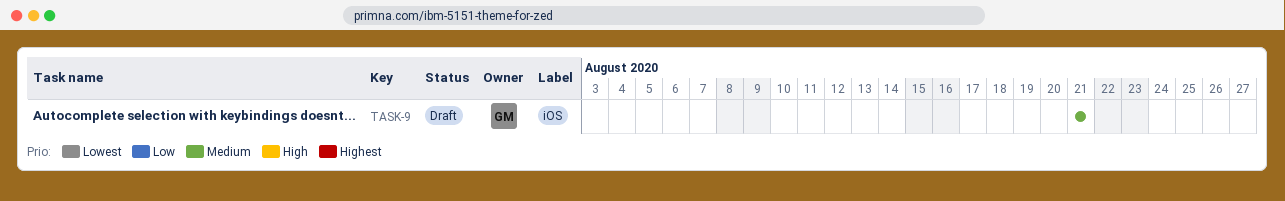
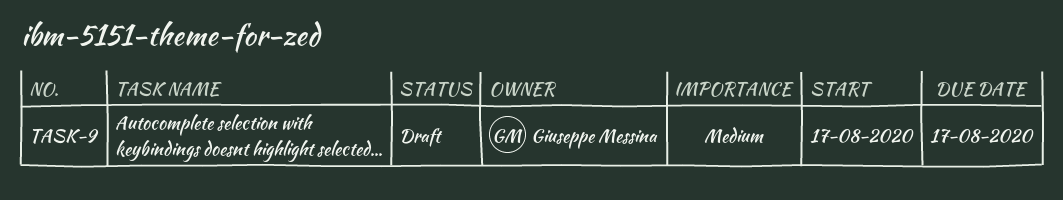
TASK-9, start: Aug 21 -> Aug 17
TASK-9, due: Aug 21 -> Aug 17

